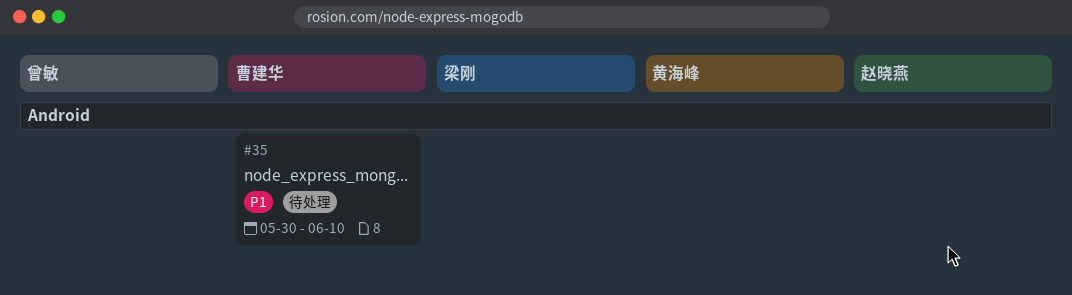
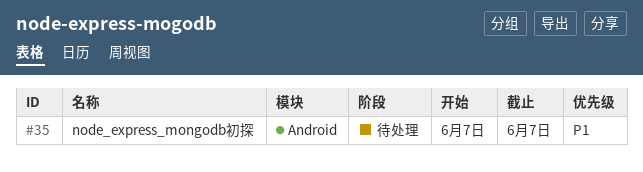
#35, start: May 30 -> Jun 7
#35, due: Jun 10 -> Jun 7

